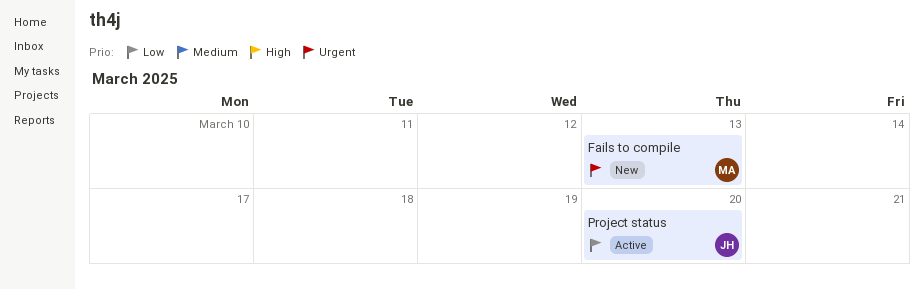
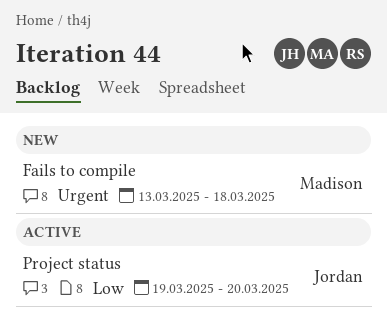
Fails to compile, due: Mar 13 -> Mar 18

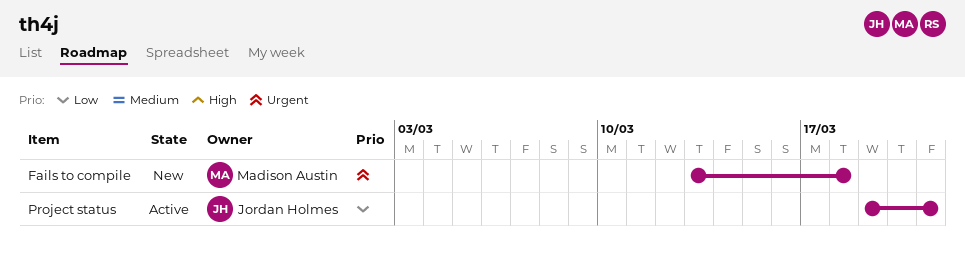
Project status, due: Mar 20 -> Mar 21

